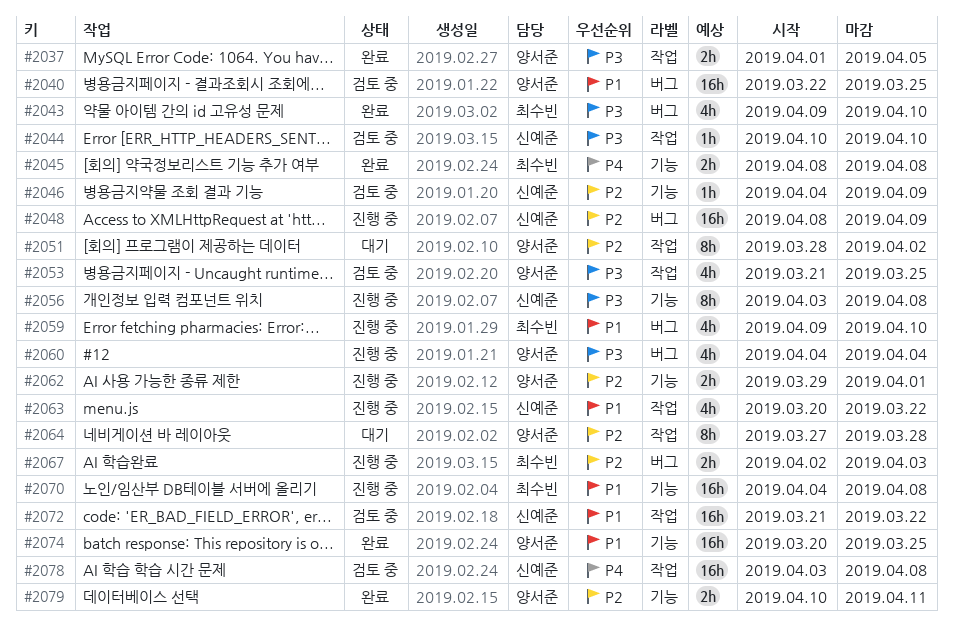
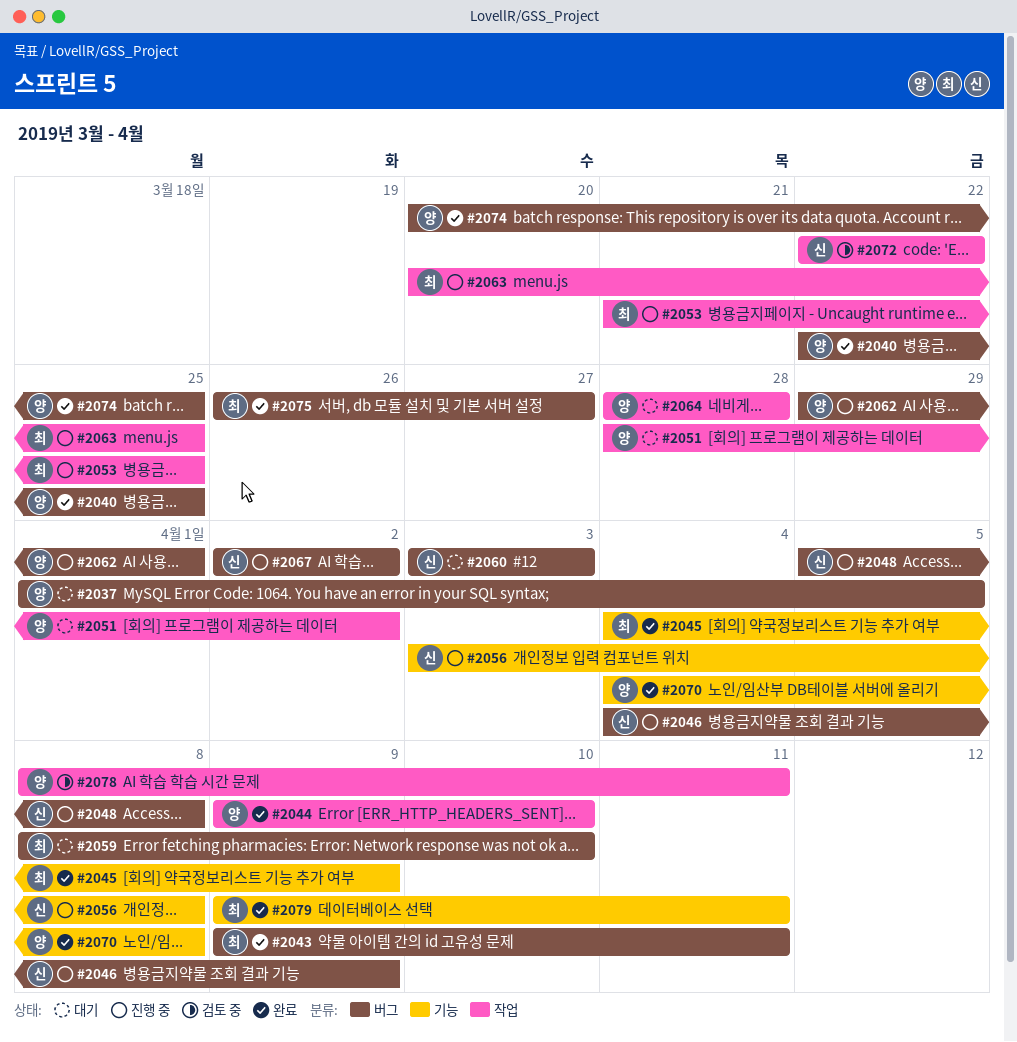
#2037, status: 완료 -> 대기
#2037, label: 작업 -> 버그
#2040, status: 검토 중 -> 완료
#2043, due: Apr 10 -> Apr 11
#2044, status: 검토 중 -> 완료
#2044, owner: 신예준 -> 양서준
#2044, start: Apr 10 -> Apr 9
#2045, start: Apr 8 -> Apr 4
#2045, due: Apr 8 -> Apr 9
#2046, status: 검토 중 -> 진행 중
#2046, label: 기능 -> 버그
#2048, start: Apr 8 -> Apr 5
#2048, due: Apr 9 -> Apr 8
#2053, status: 검토 중 -> 진행 중
#2053, owner: 양서준 -> 최수빈
#2059, status: 진행 중 -> 대기
#2059, start: Apr 9 -> Apr 8
#2060, status: 진행 중 -> 대기
#2060, owner: 양서준 -> 신예준
#2060, start: Apr 4 -> Apr 3
#2060, due: Apr 4 -> Apr 3
#2062, label: 기능 -> 버그
#2063, owner: 신예준 -> 최수빈
#2063, due: Mar 22 -> Mar 25
#2064, start: Mar 27 -> Mar 28
#2067, owner: 최수빈 -> 신예준
#2067, due: Apr 3 -> Apr 2
#2070, status: 진행 중 -> 완료
#2070, owner: 최수빈 -> 양서준
#2072, start: Mar 21 -> Mar 22
#2074, label: 기능 -> 버그
#2075: none -> present
#2078, owner: 신예준 -> 양서준
#2078, start: Apr 3 -> Apr 8
#2078, due: Apr 8 -> Apr 11
#2079, owner: 양서준 -> 최수빈
#2079, start: Apr 10 -> Apr 9

